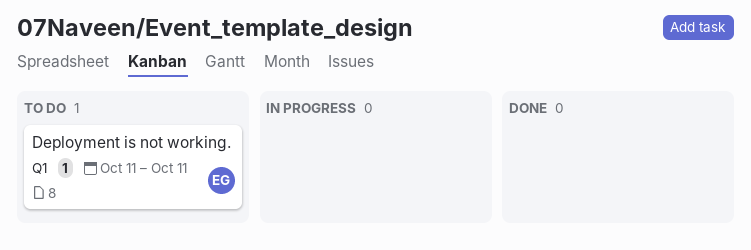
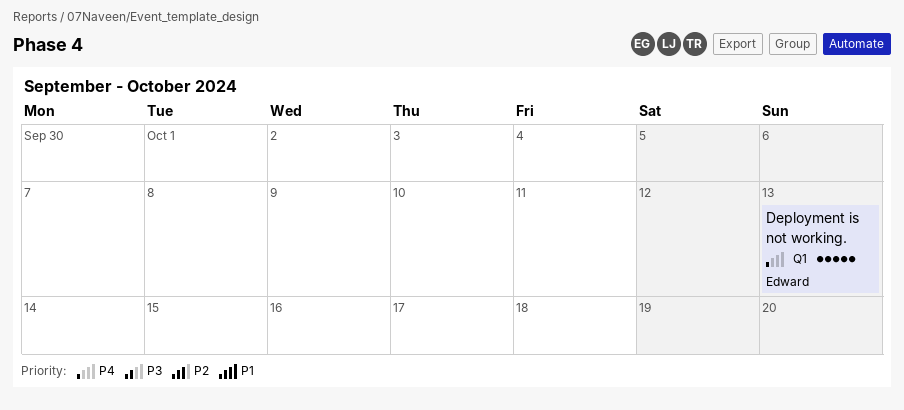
Deployment is not working., estimate: 1 -> 5
Deployment is not working., due: Oct 11 -> Oct 13

